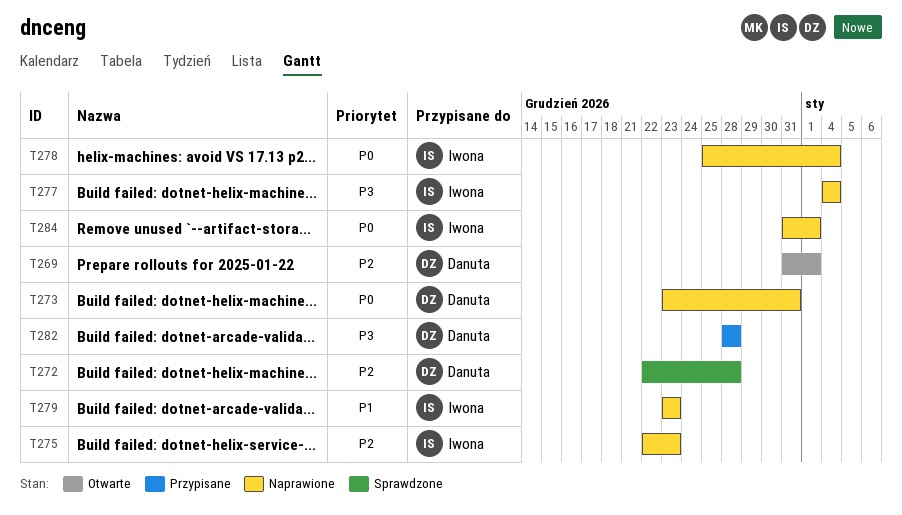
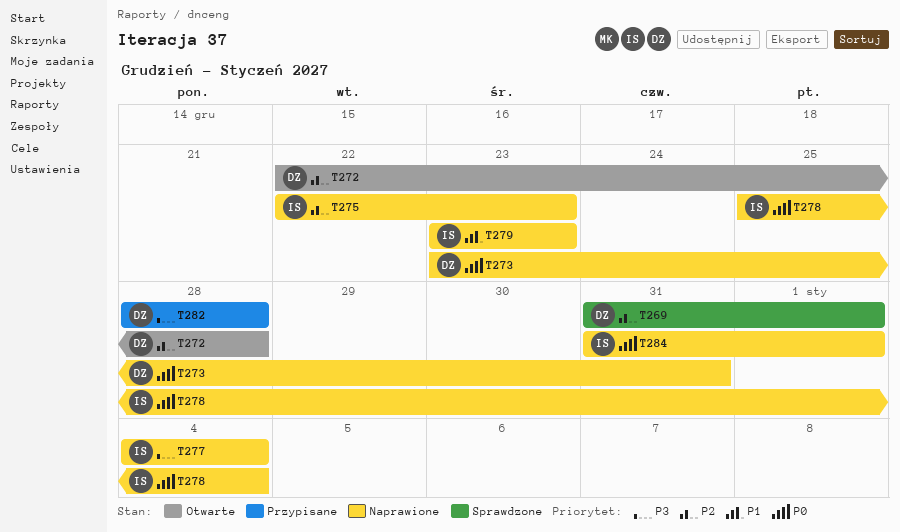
T269, status: Otwarte -> Sprawdzone
T272, status: Sprawdzone -> Otwarte

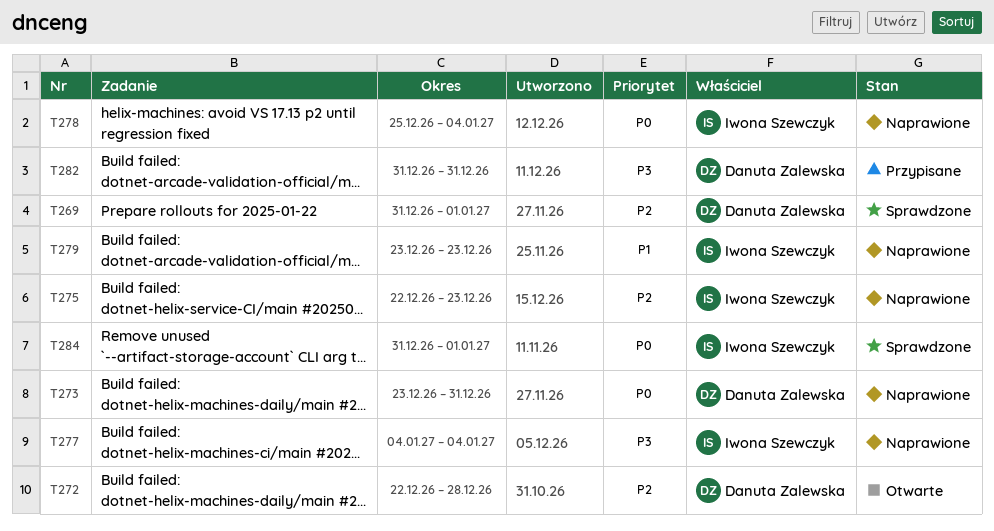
T282, start: Dec 28 -> Dec 31
T282, due: Dec 28 -> Dec 31
T284, status: Naprawione -> Sprawdzone

